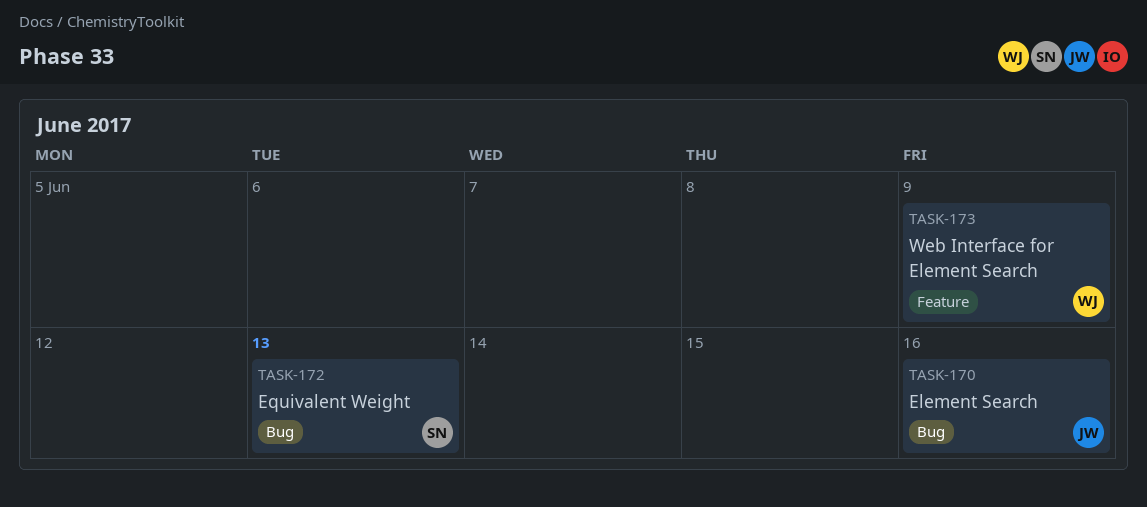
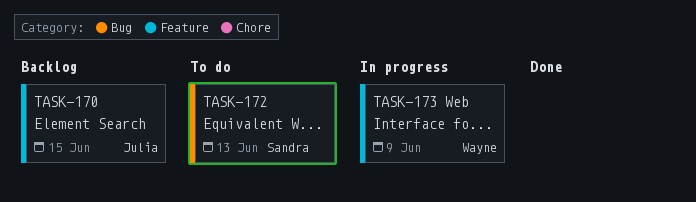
TASK-170, label: Bug -> Feature
TASK-170, due: Jun 16 -> Jun 15

